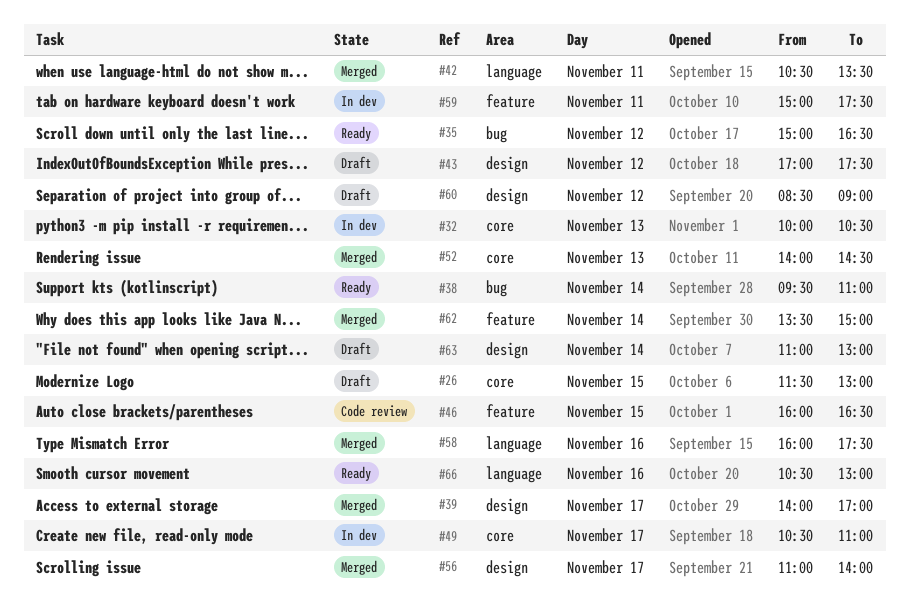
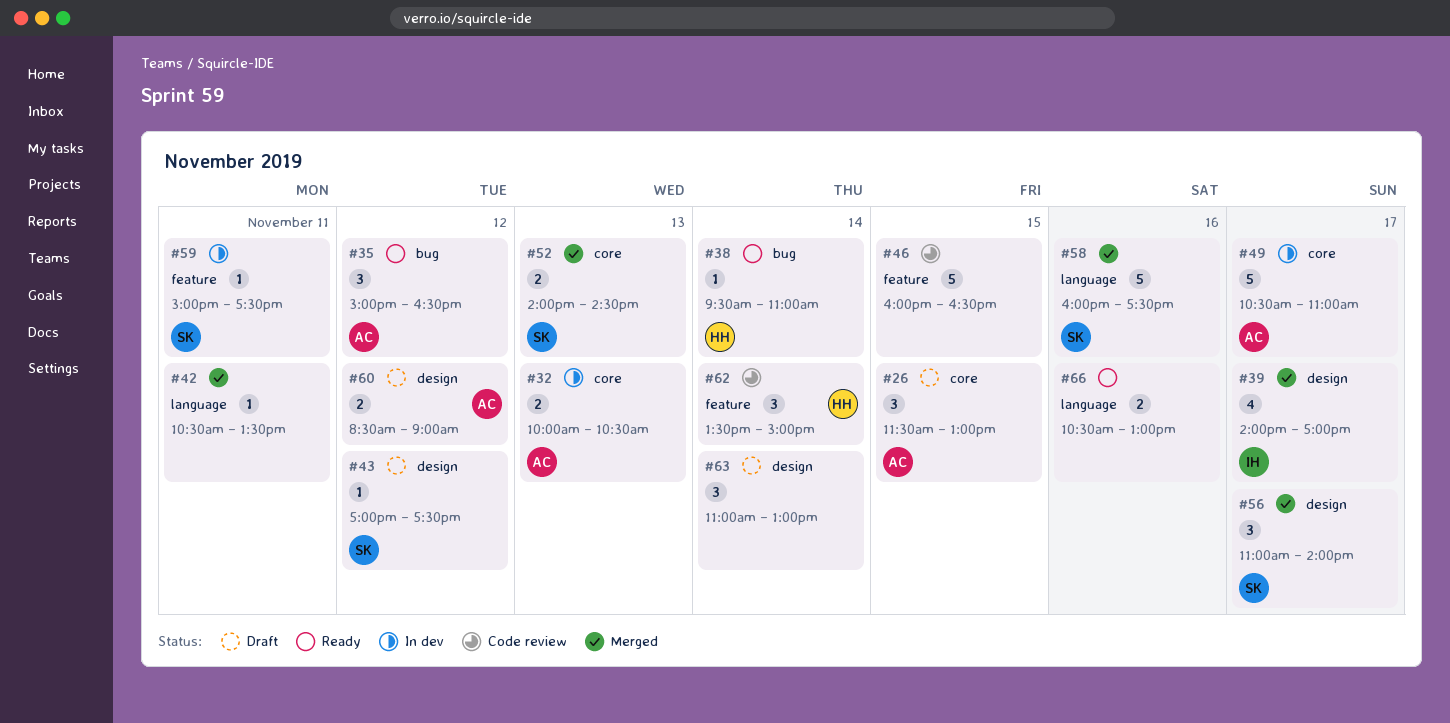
#62, status: Merged -> Code review

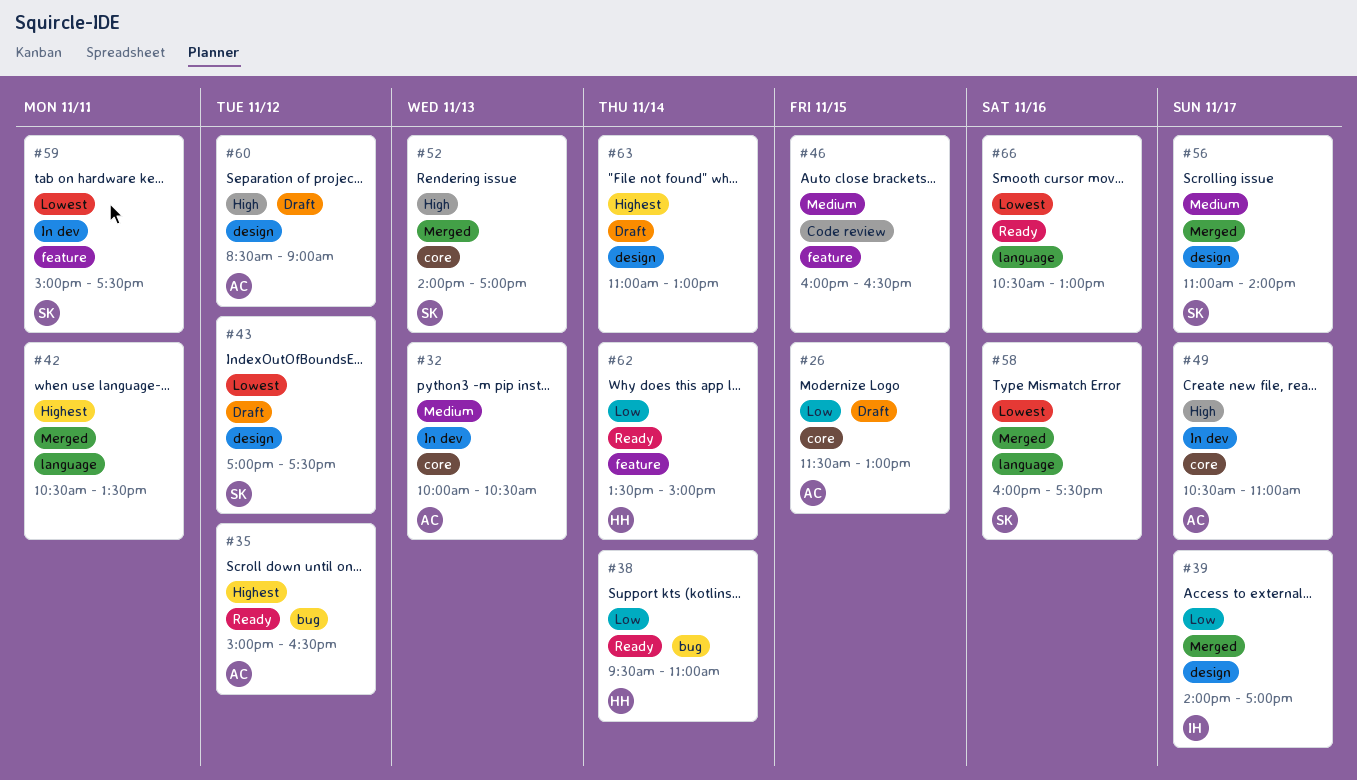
#52, ends: 14:30 -> 17:00
#62, status: Code review -> Ready

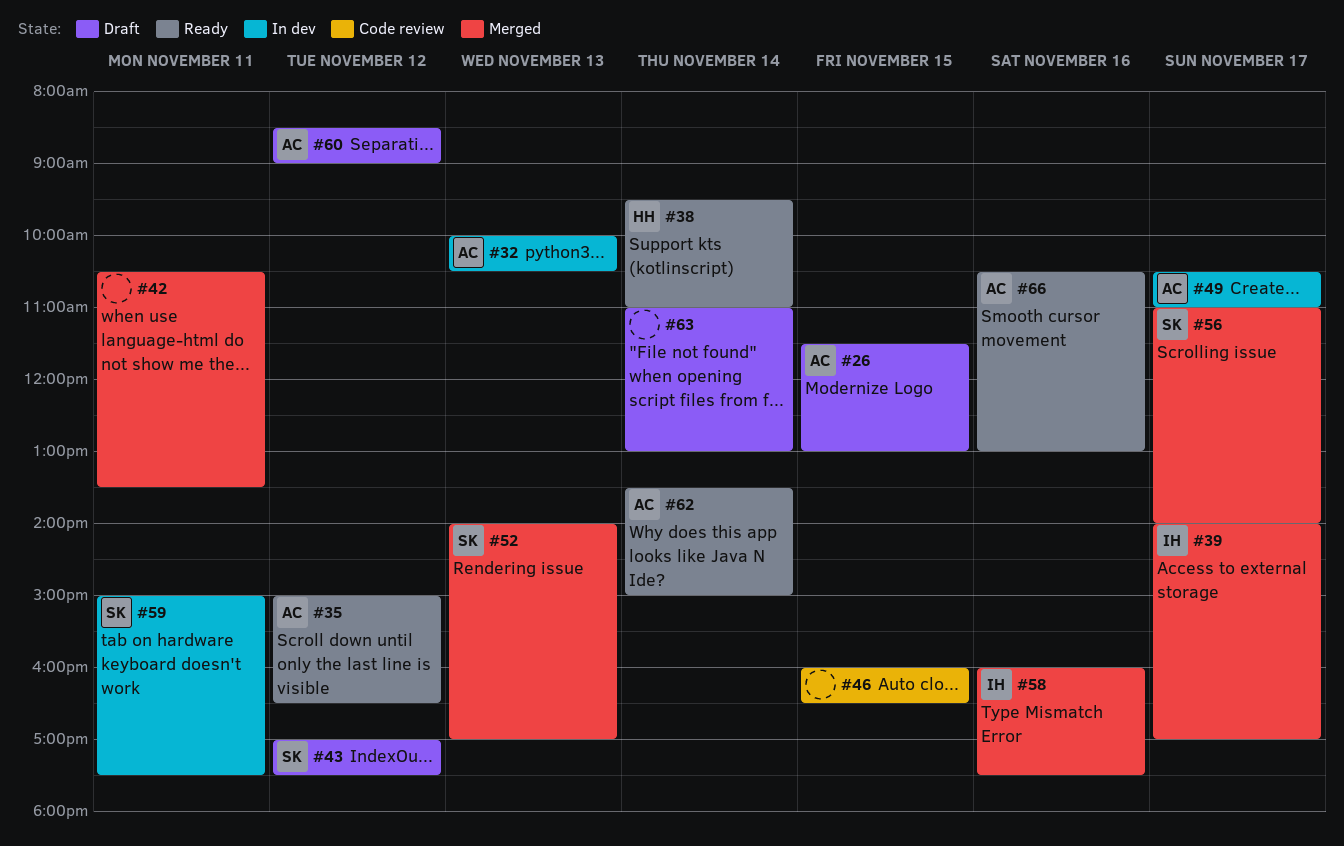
#58, owner: SK -> IH
#62, owner: HH -> AC
#66, owner: none -> AC

